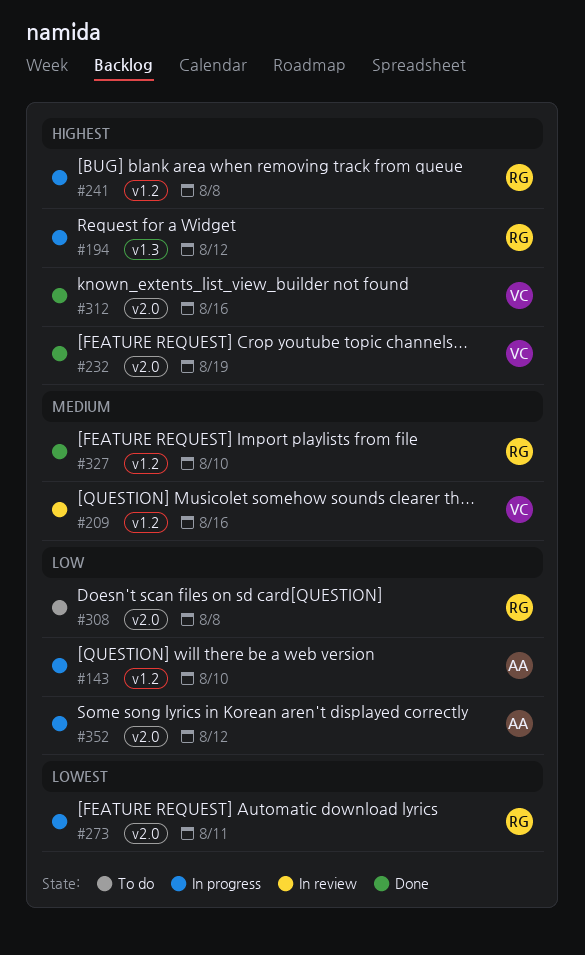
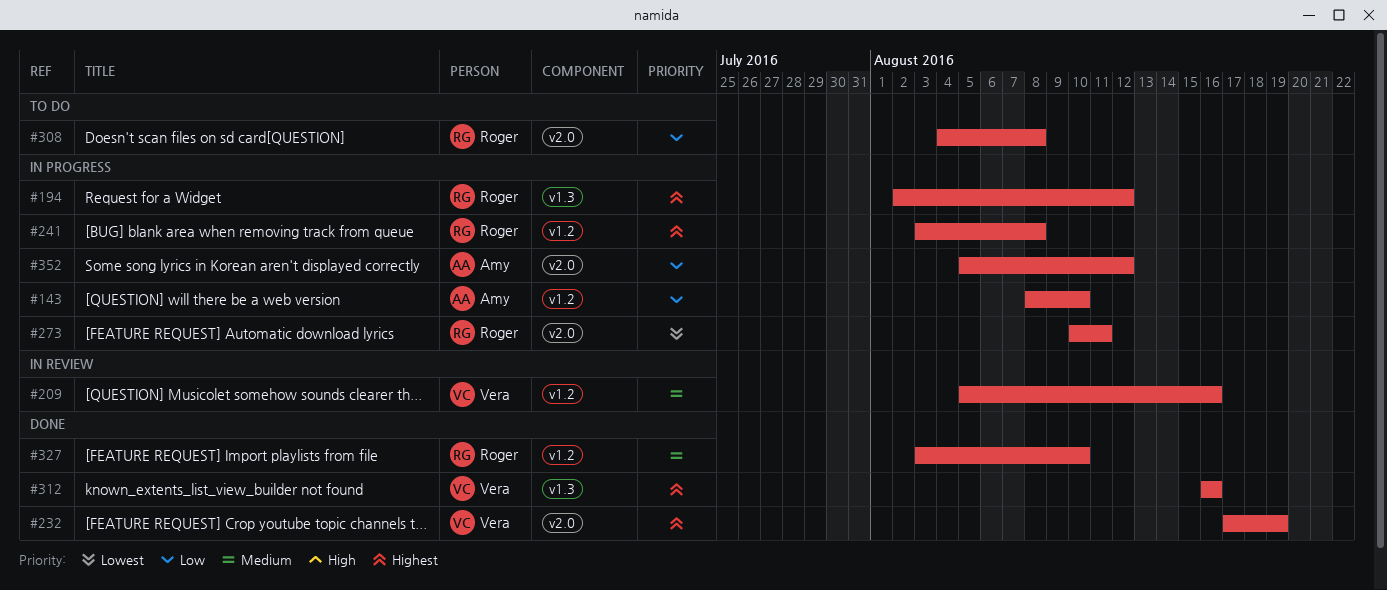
#312, label: v2.0 -> v1.3

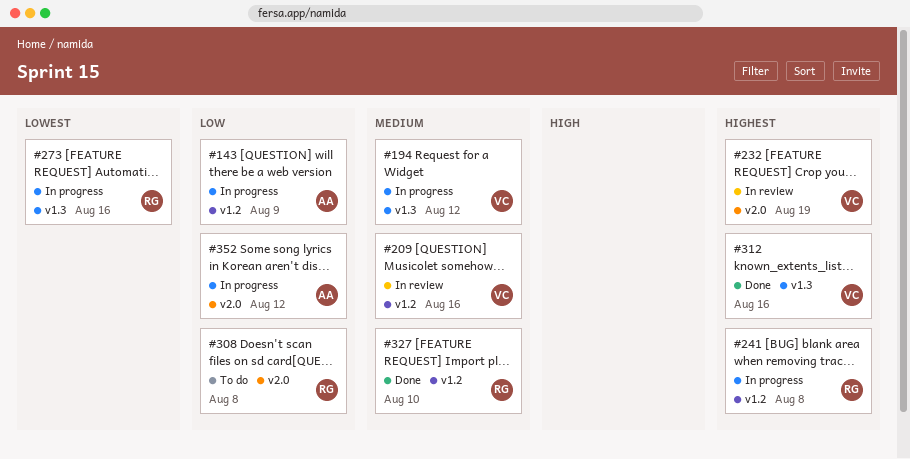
#143, due: Aug 10 -> Aug 9
#194, owner: Roger -> Vera
#194, priority: Highest -> Medium
#232, status: Done -> In review
#273, label: v2.0 -> v1.3
#273, due: Aug 11 -> Aug 16

